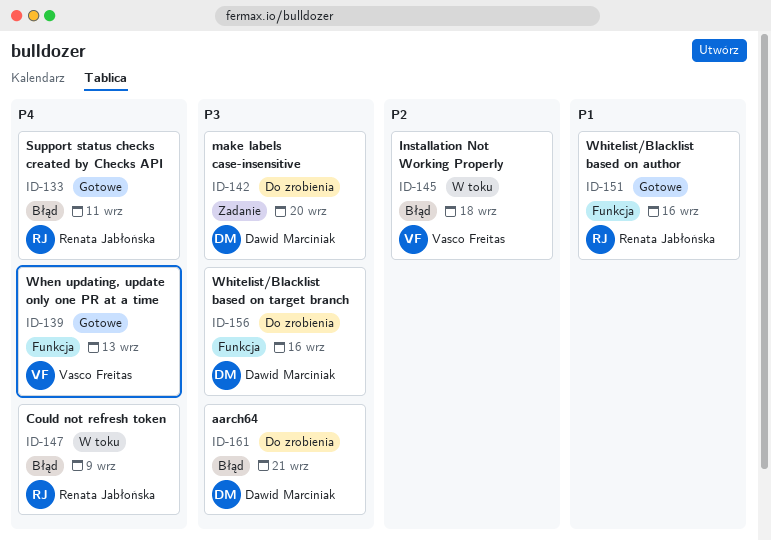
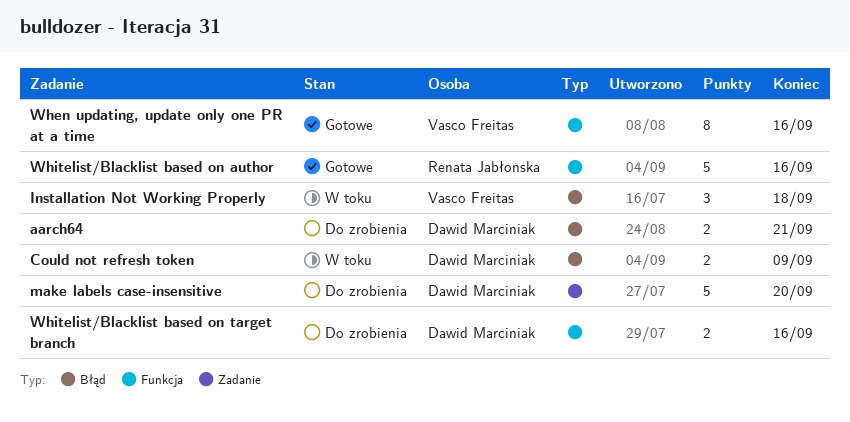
Could not refresh token, owner: Renata Jabłońska -> Dawid Marciniak
Support status checks created by Checks API: present -> none
When updating, update only one PR at a time, due: Sep 13 -> Sep 16

